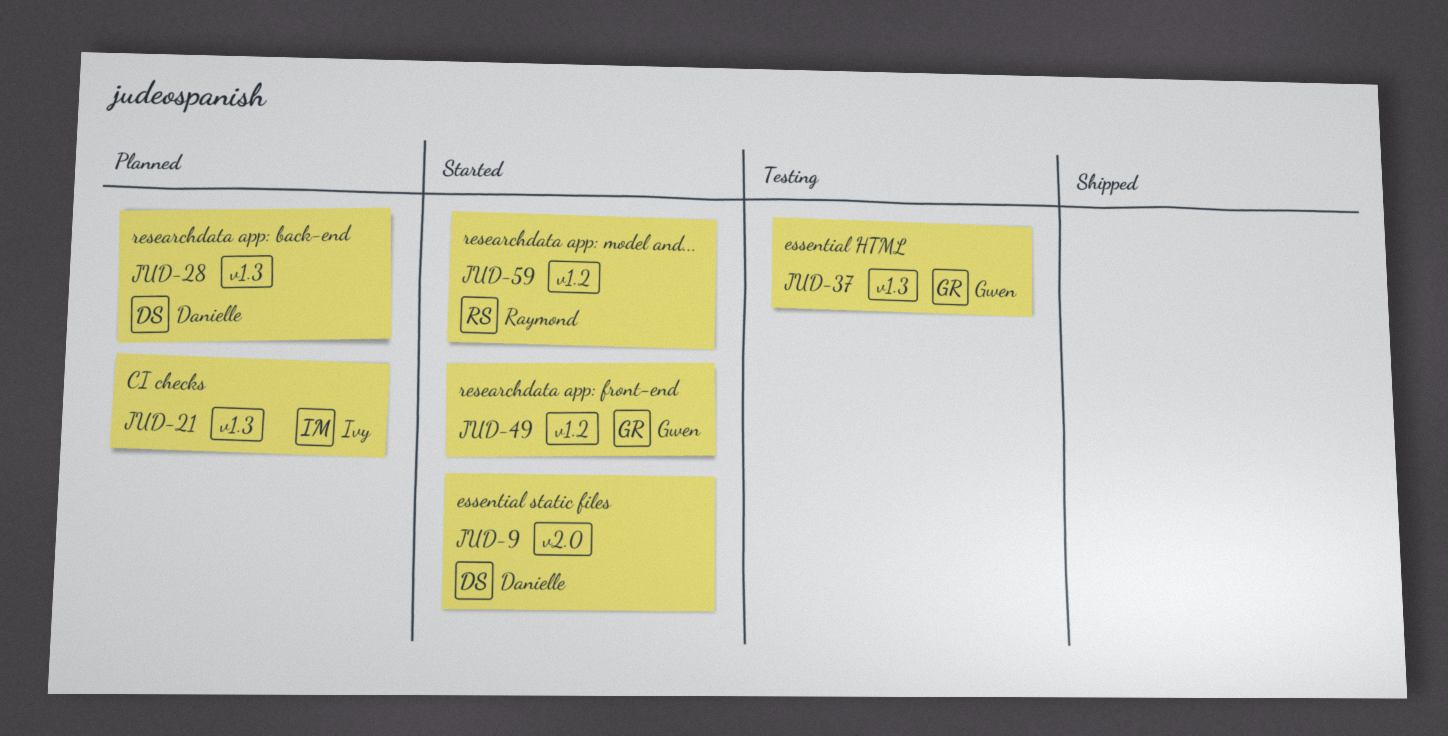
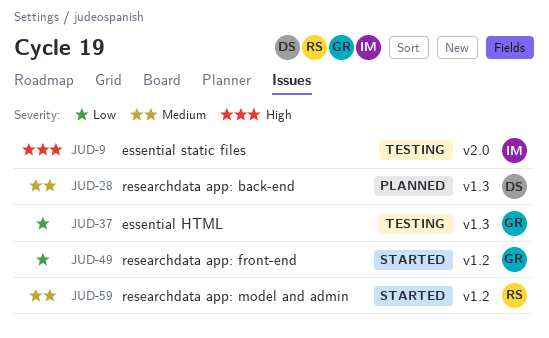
JUD-9, status: Started -> Testing
JUD-9, owner: Danielle -> Ivy
JUD-21: present -> none

